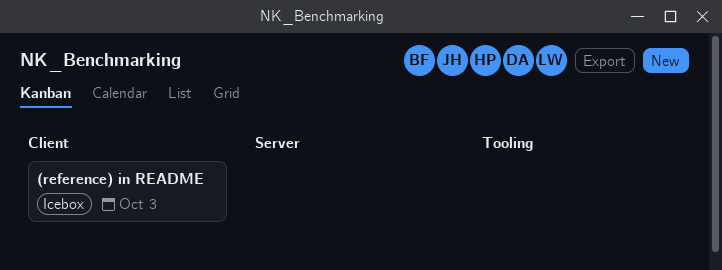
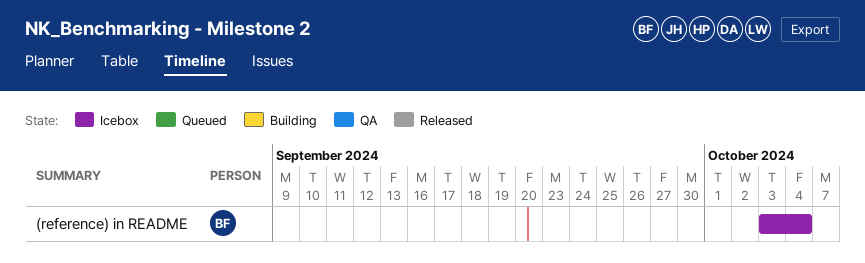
(reference) in README, due: Oct 3 -> Oct 4

